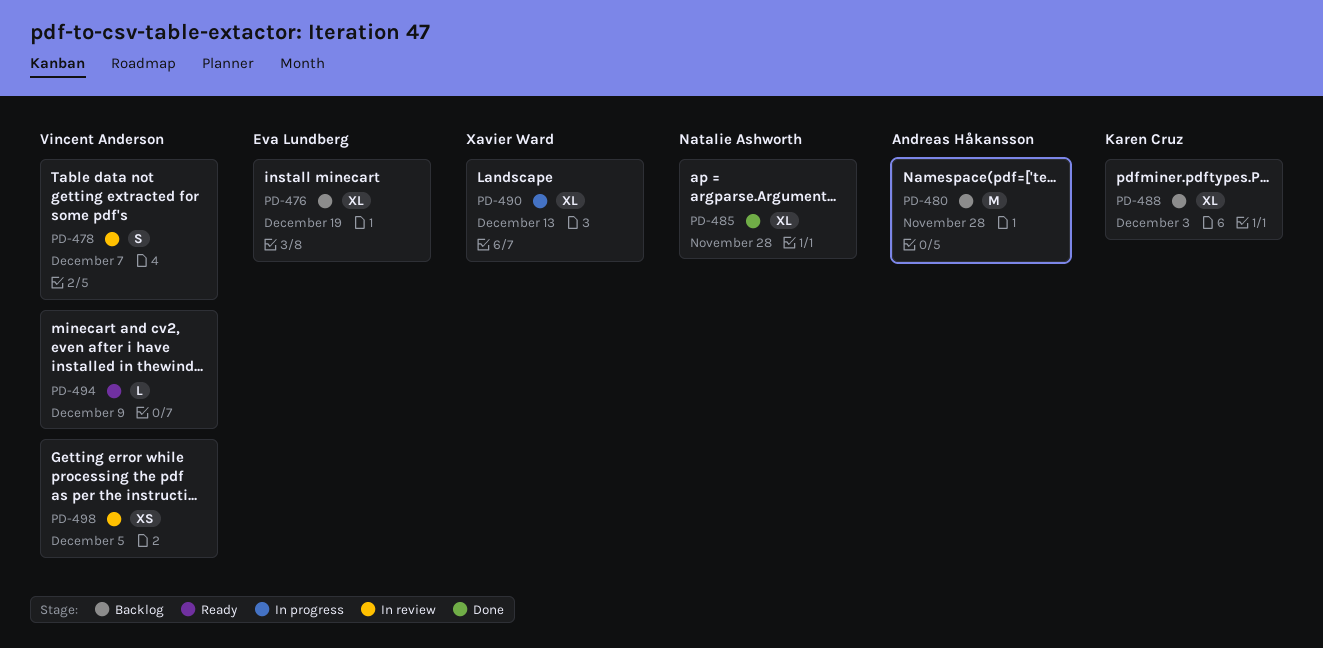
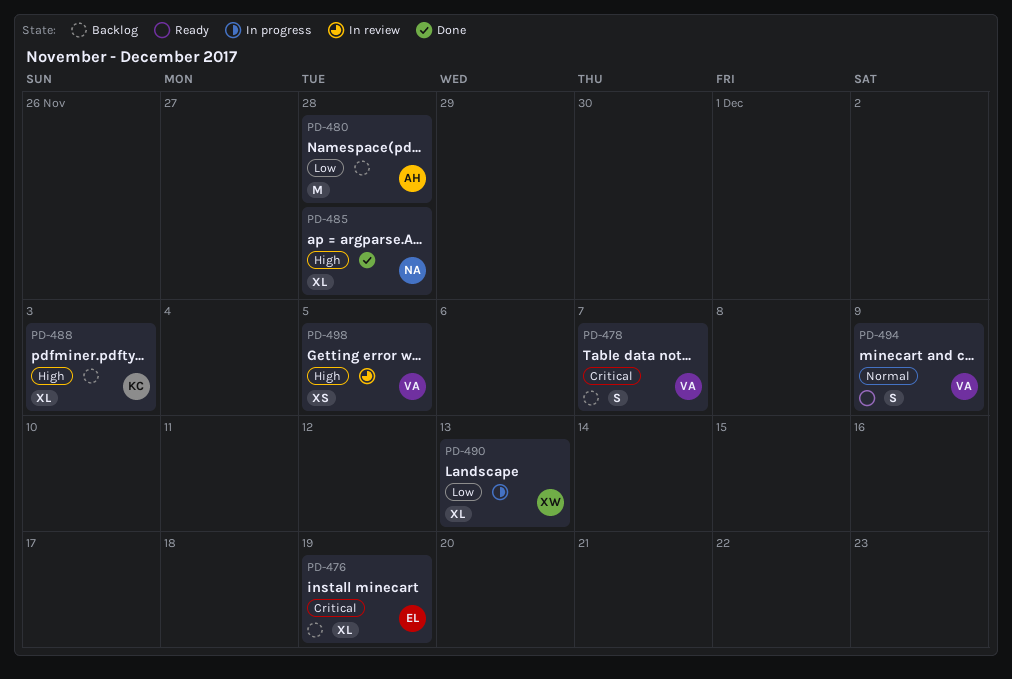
PD-478, status: In review -> Backlog
PD-494, estimate: L -> S

